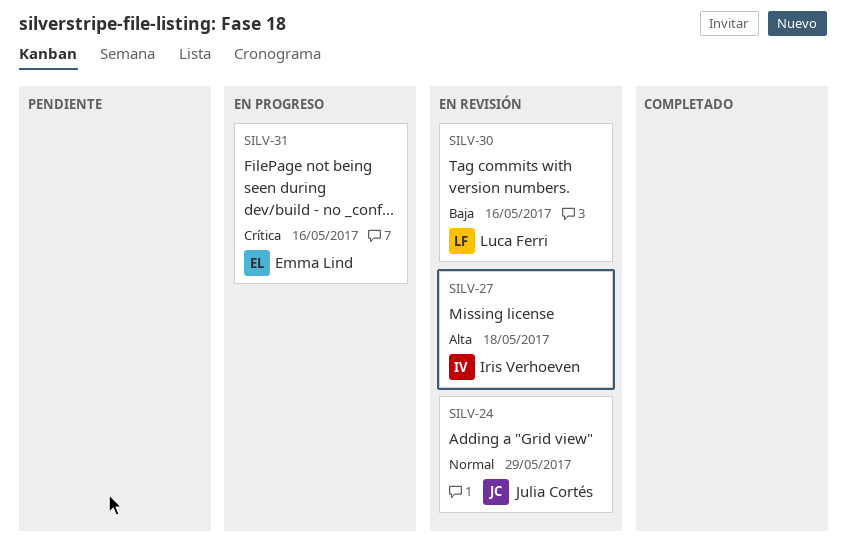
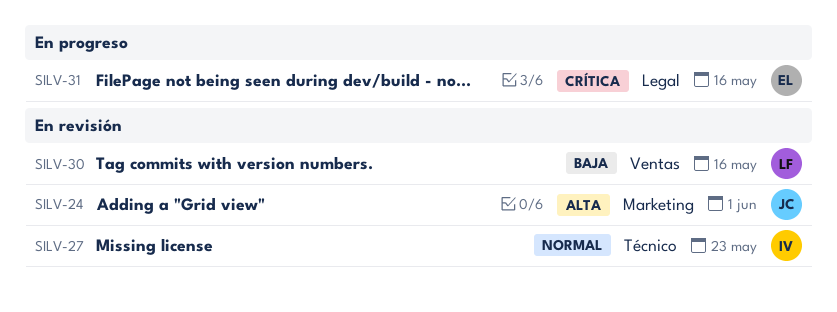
SILV-24, priority: Normal -> Alta
SILV-24, due: May 29 -> Jun 1
SILV-27, priority: Alta -> Normal
SILV-27, due: May 18 -> May 23

